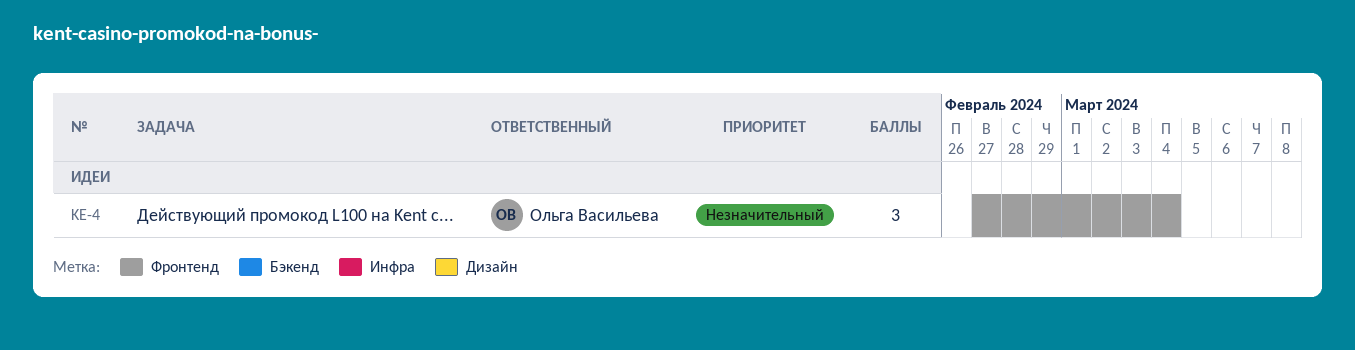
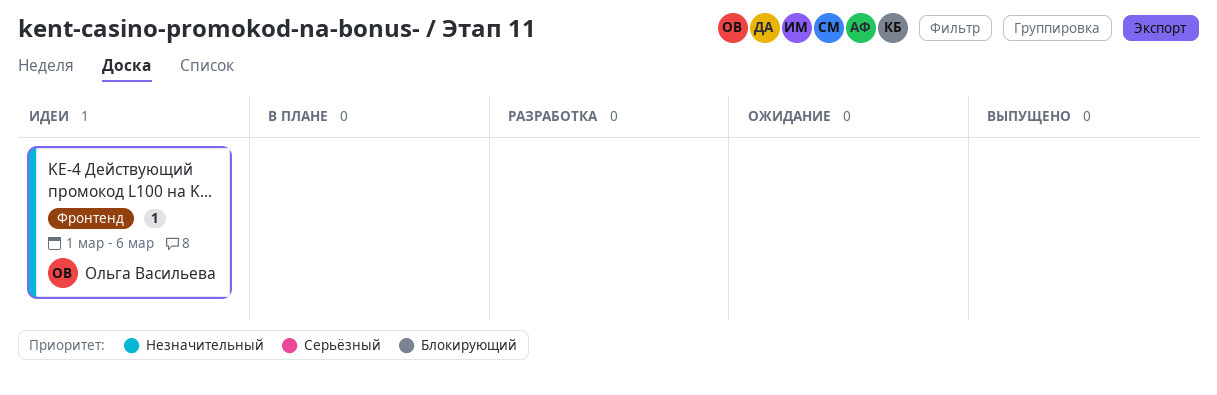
KE-4, estimate: 3 -> 1
KE-4, start: Feb 27 -> Mar 1
KE-4, due: Mar 4 -> Mar 6

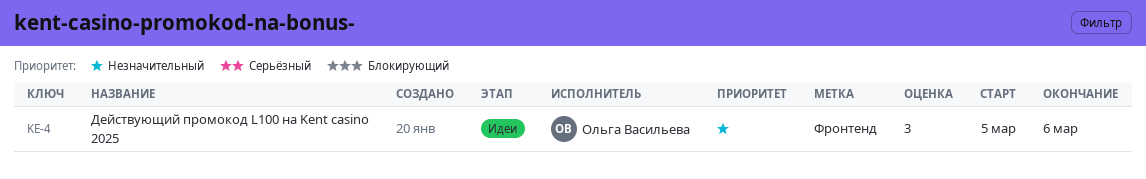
KE-4, estimate: 1 -> 3
KE-4, start: Mar 1 -> Mar 5

